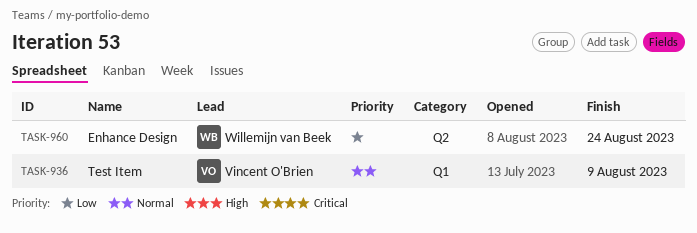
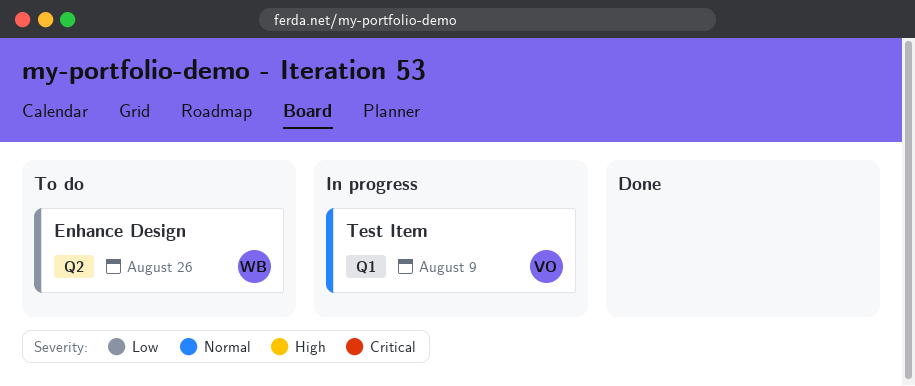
Enhance Design, due: Aug 24 -> Aug 26

